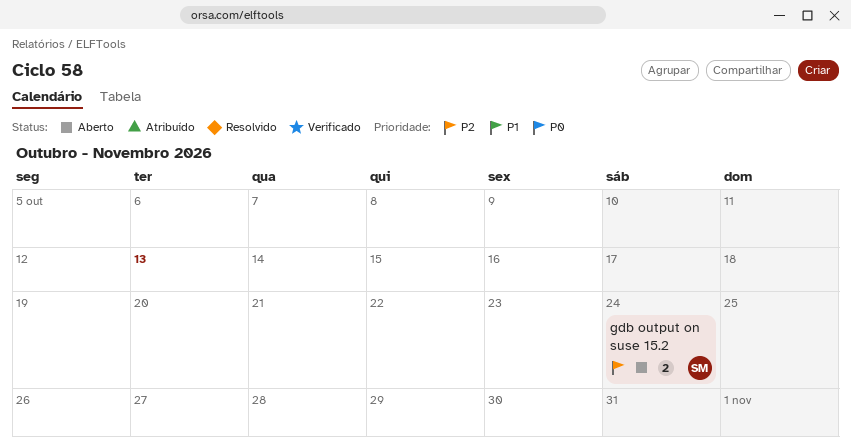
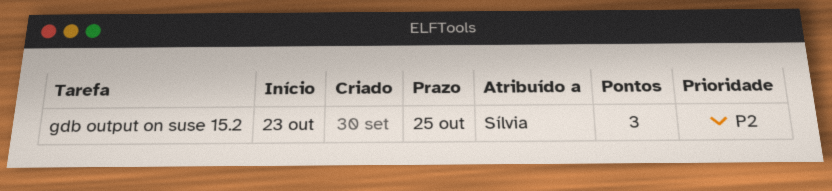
gdb output on suse 15.2, estimate: 2 -> 3
gdb output on suse 15.2, due: Oct 24 -> Oct 25

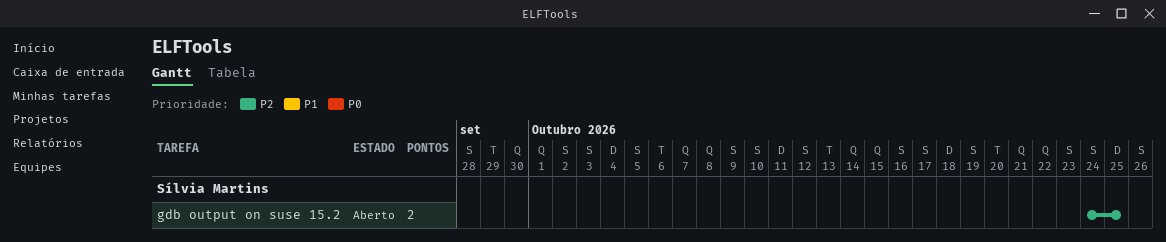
gdb output on suse 15.2, estimate: 3 -> 2
gdb output on suse 15.2, start: Oct 23 -> Oct 24

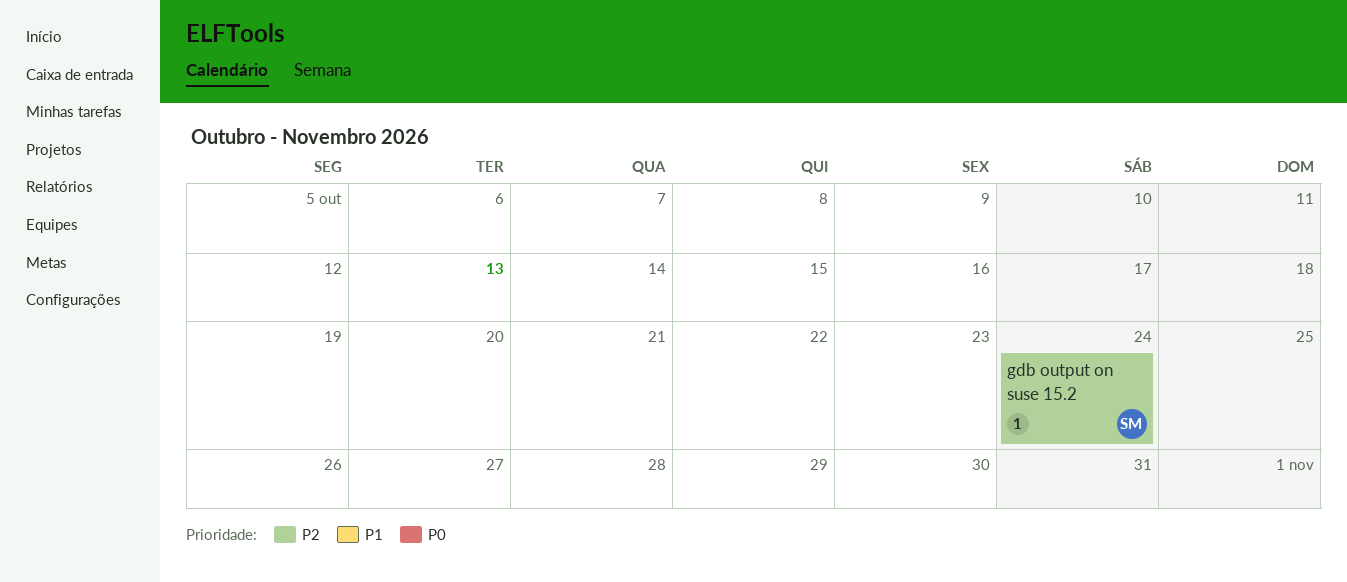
gdb output on suse 15.2, estimate: 2 -> 1
gdb output on suse 15.2, due: Oct 25 -> Oct 24

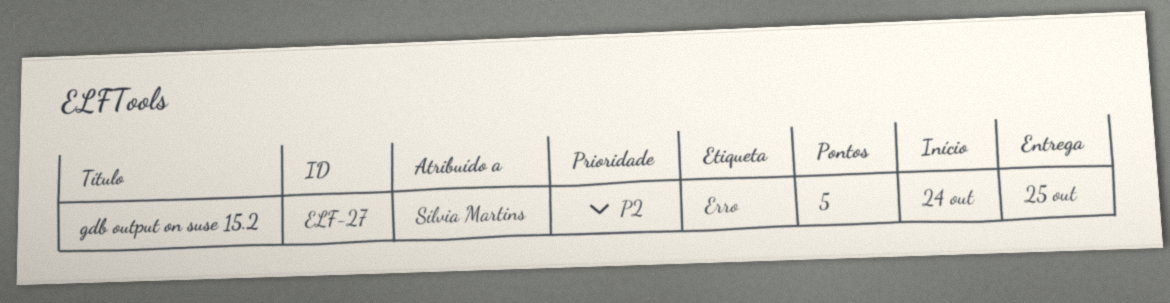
gdb output on suse 15.2, estimate: 1 -> 5
gdb output on suse 15.2, due: Oct 24 -> Oct 25

